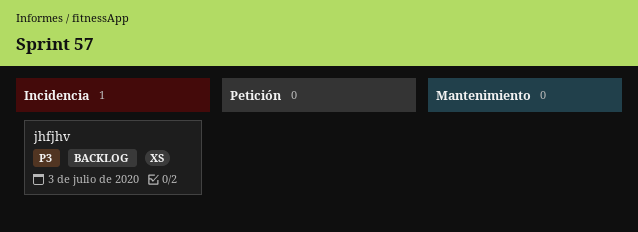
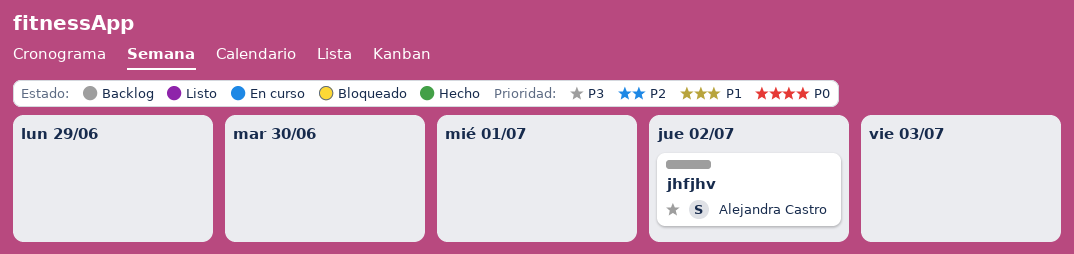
jhfjhv, estimate: XS -> S
jhfjhv, due: Jul 3 -> Jul 2

